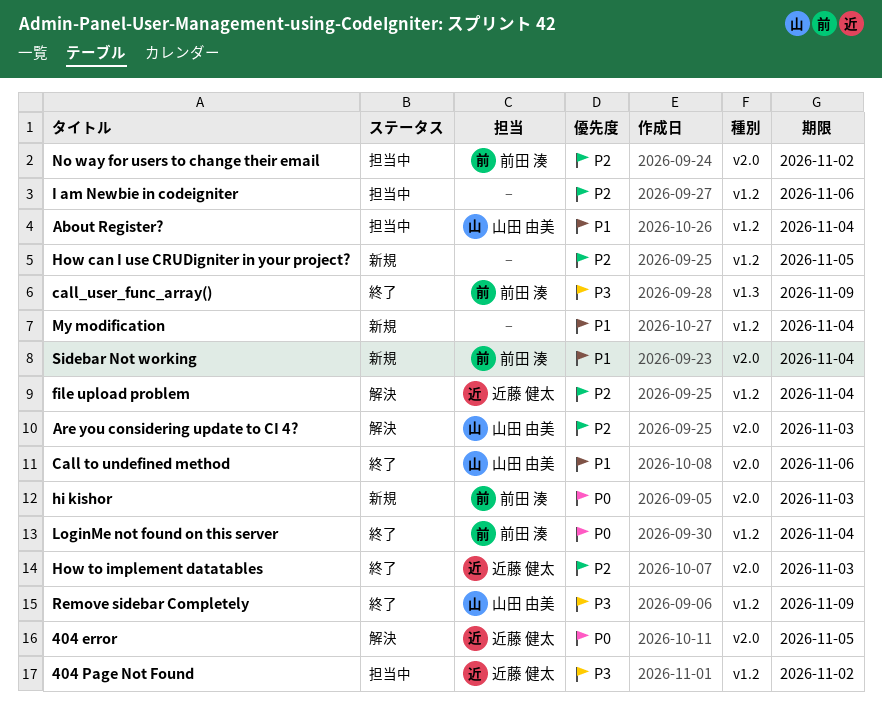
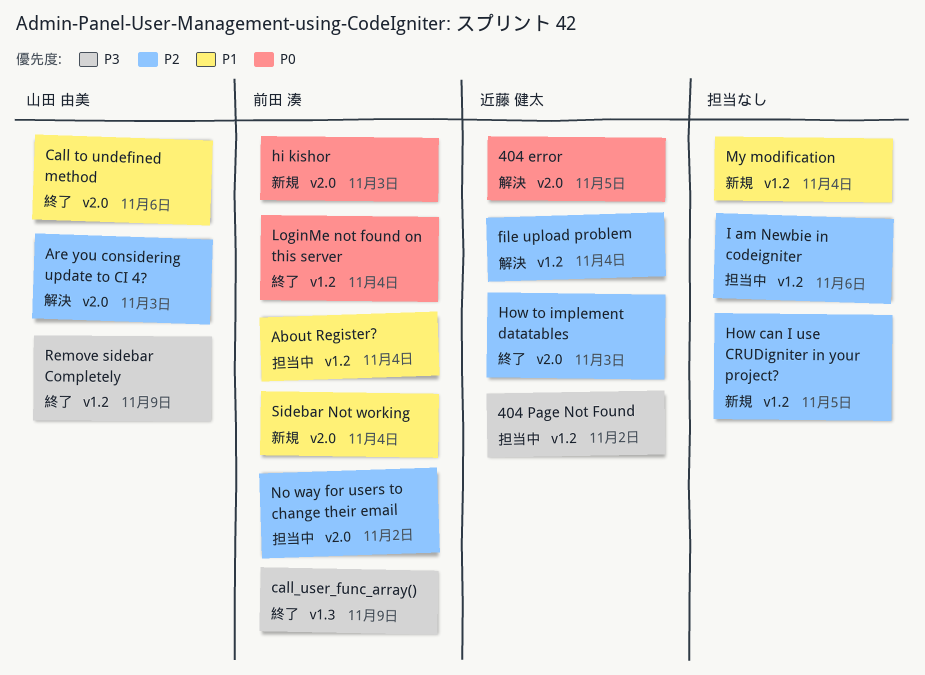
About Register?, owner: 山田 由美 -> 前田 湊

